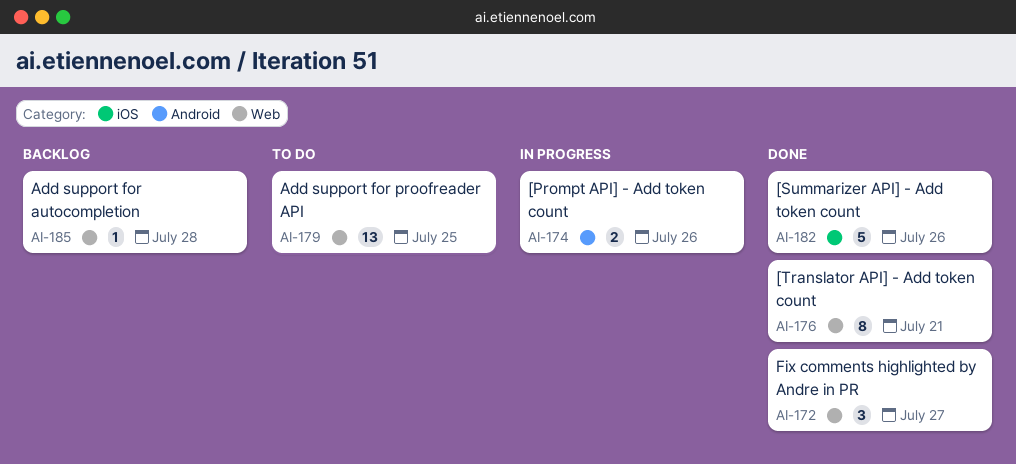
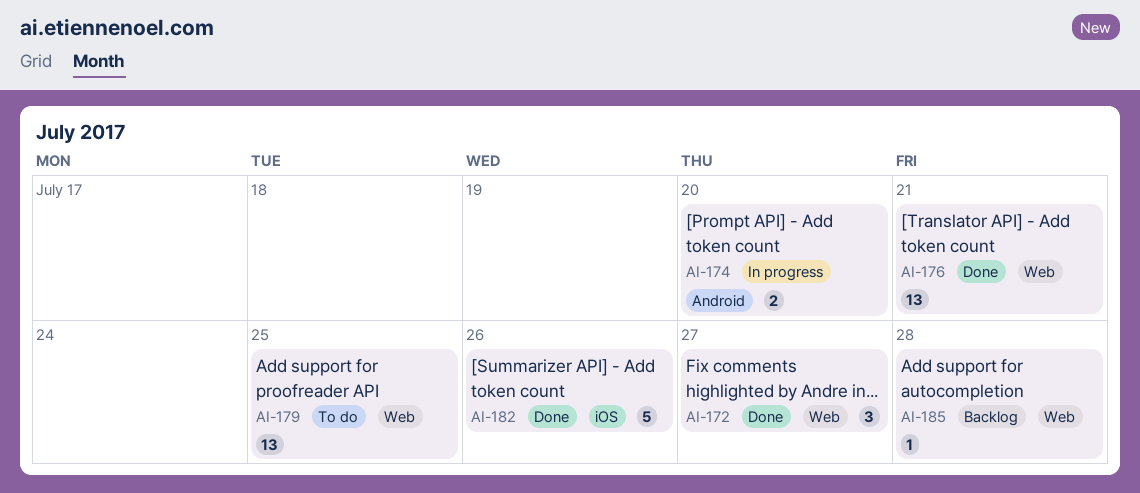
AI-174, due: Jul 26 -> Jul 20
AI-176, estimate: 8 -> 13

